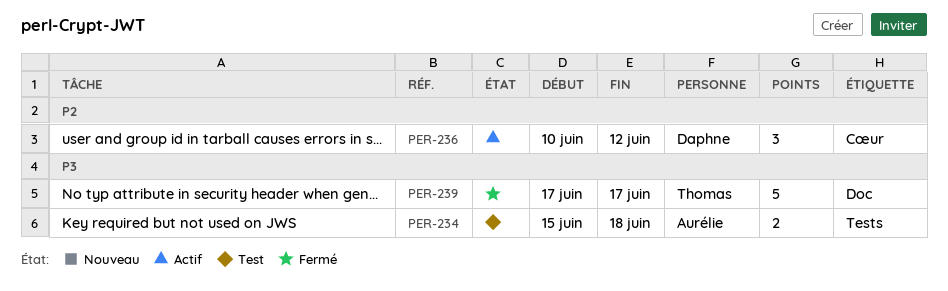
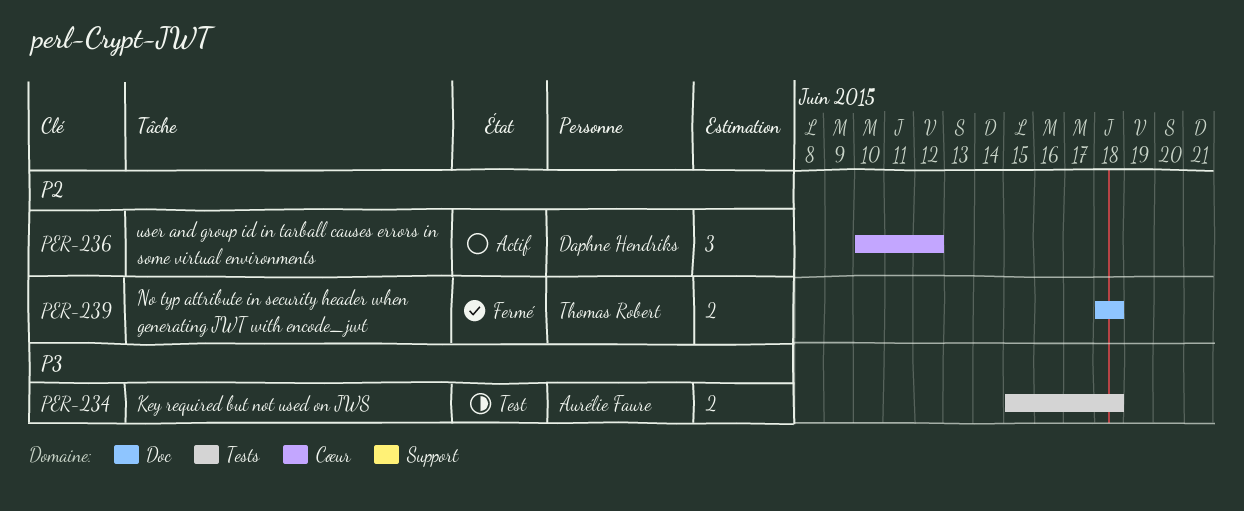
PER-239, priority: P3 -> P2
PER-239, estimate: 5 -> 2
PER-239, start: Jun 17 -> Jun 18
PER-239, due: Jun 17 -> Jun 18

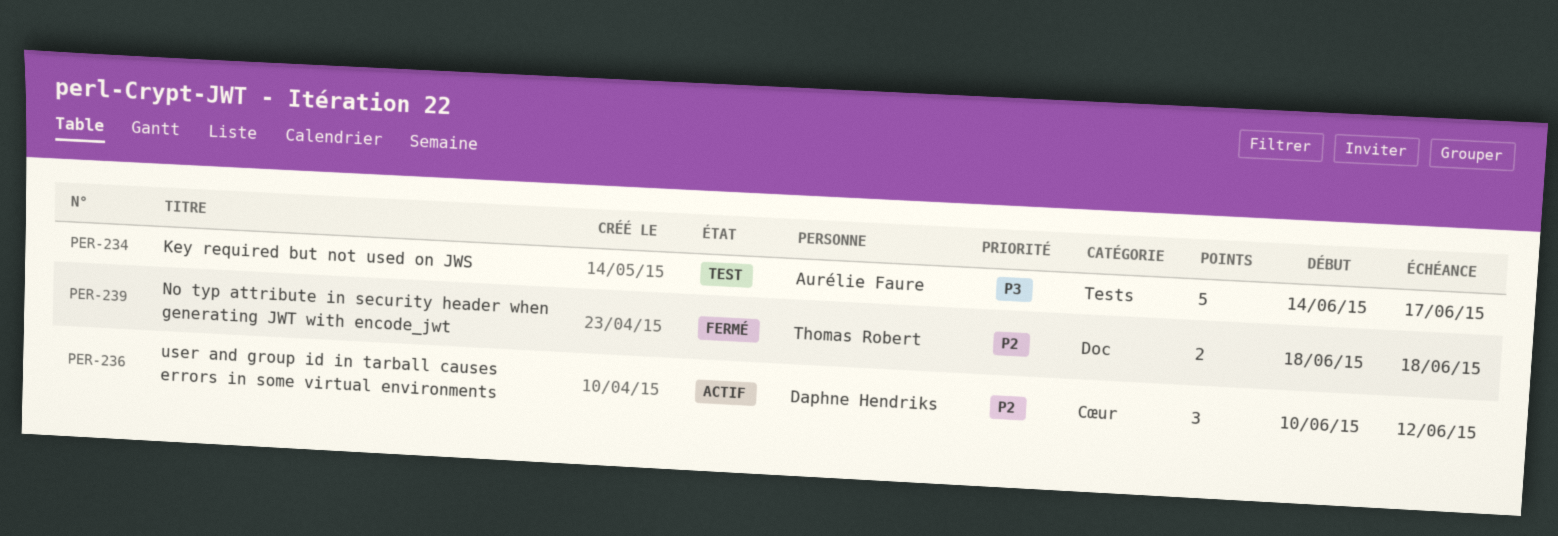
PER-234, estimate: 2 -> 5
PER-234, start: Jun 15 -> Jun 14
PER-234, due: Jun 18 -> Jun 17

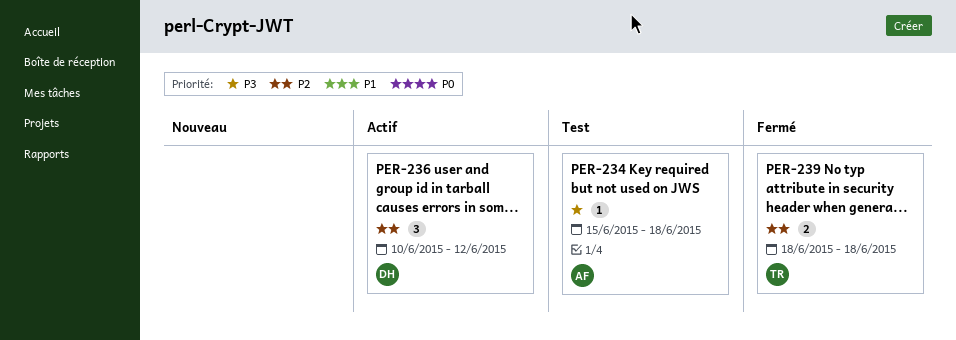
PER-234, estimate: 5 -> 1
PER-234, start: Jun 14 -> Jun 15
PER-234, due: Jun 17 -> Jun 18

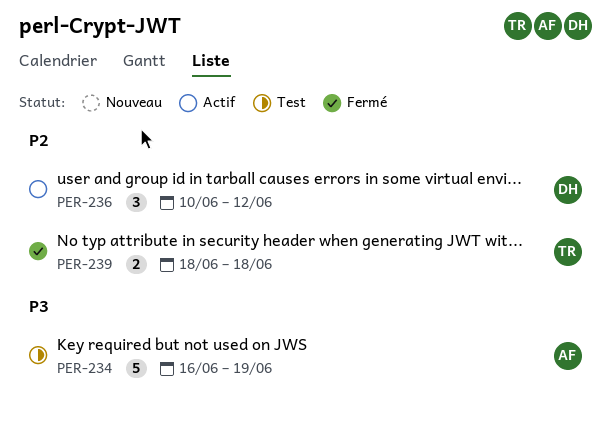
PER-234, estimate: 1 -> 5
PER-234, start: Jun 15 -> Jun 16
PER-234, due: Jun 18 -> Jun 19

